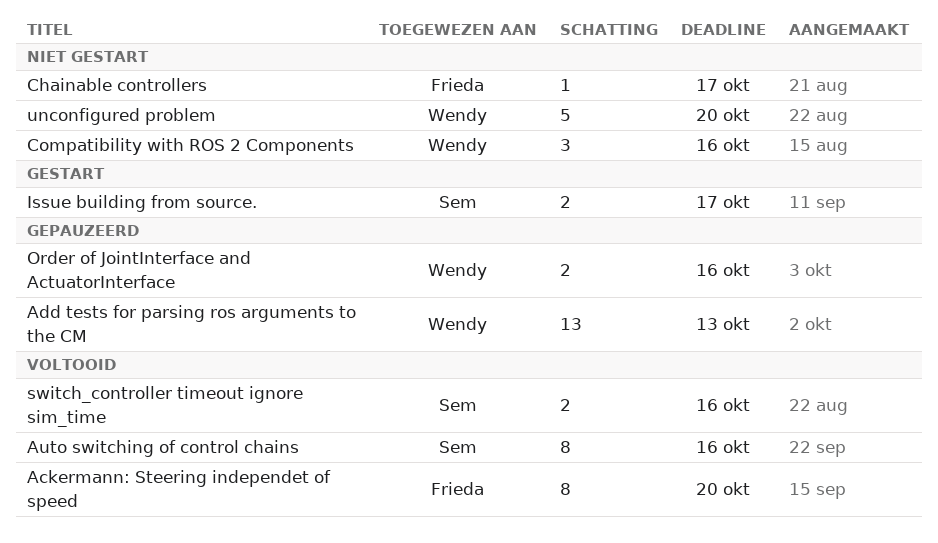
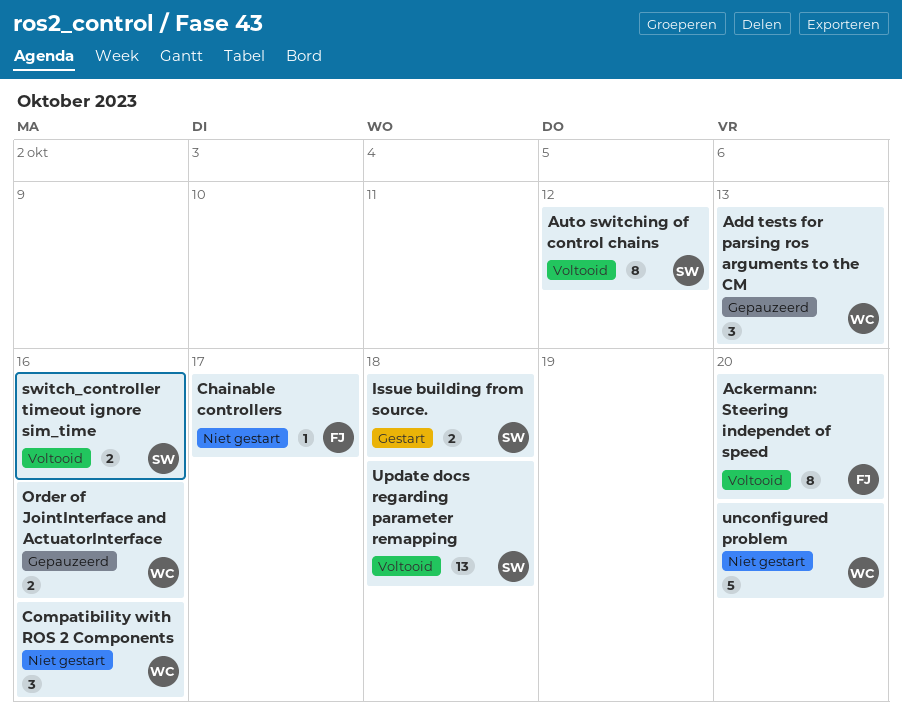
Add tests for parsing ros arguments to the CM, estimate: 13 -> 3
Auto switching of control chains, due: Oct 16 -> Oct 12
Issue building from source., due: Oct 17 -> Oct 18
Update docs regarding parameter remapping: none -> present

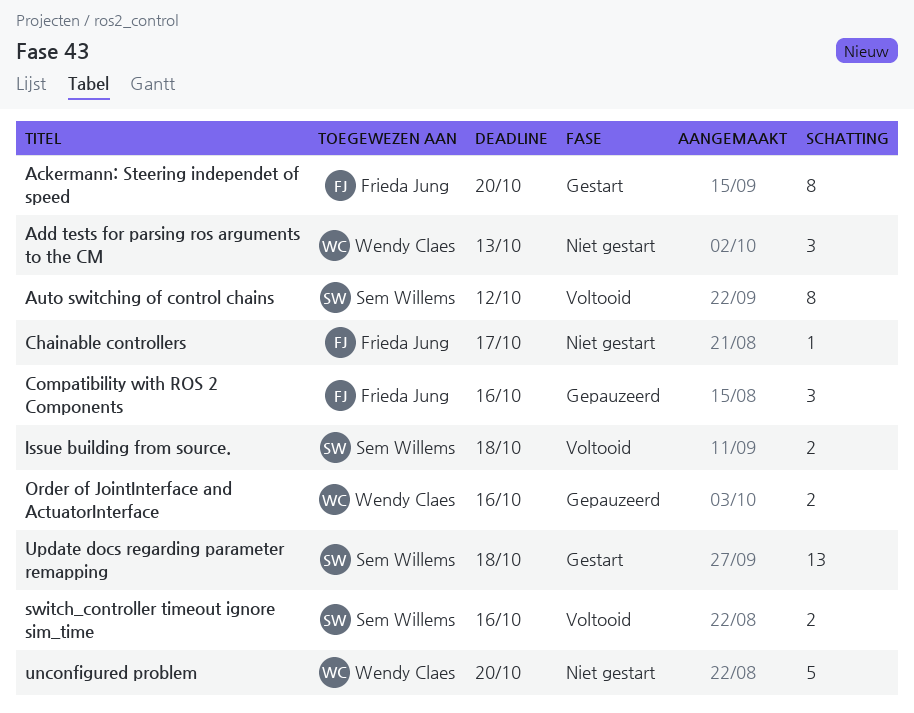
Ackermann: Steering independet of speed, status: Voltooid -> Gestart
Add tests for parsing ros arguments to the CM, status: Gepauzeerd -> Niet gestart
Compatibility with ROS 2 Components, status: Niet gestart -> Gepauzeerd
Compatibility with ROS 2 Components, owner: Wendy Claes -> Frieda Jung
Issue building from source., status: Gestart -> Voltooid
Update docs regarding parameter remapping, status: Voltooid -> Gestart

